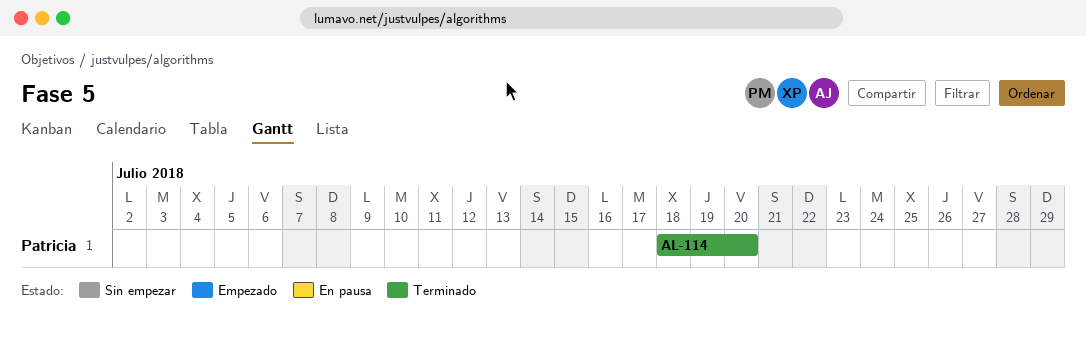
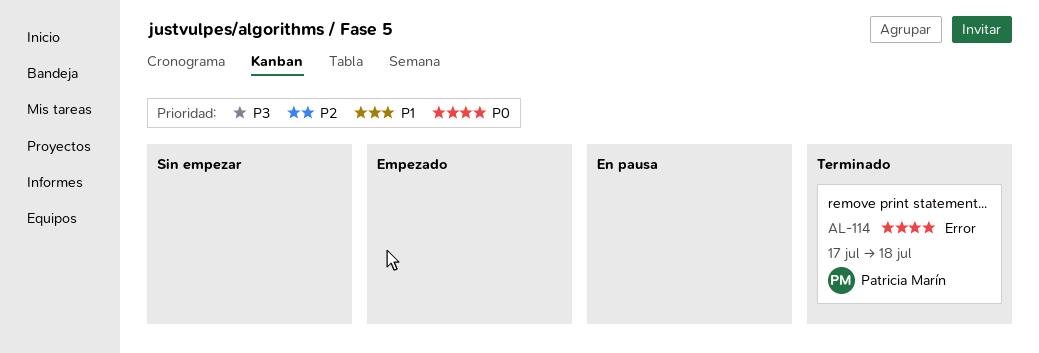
AL-114, start: Jul 18 -> Jul 17
AL-114, due: Jul 20 -> Jul 18

